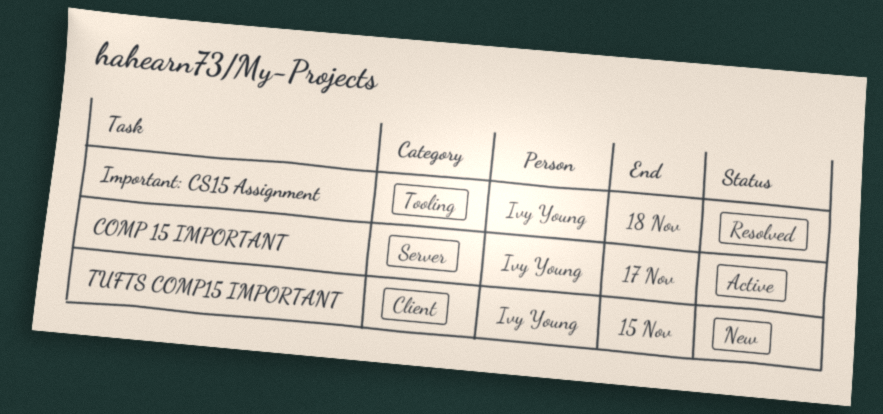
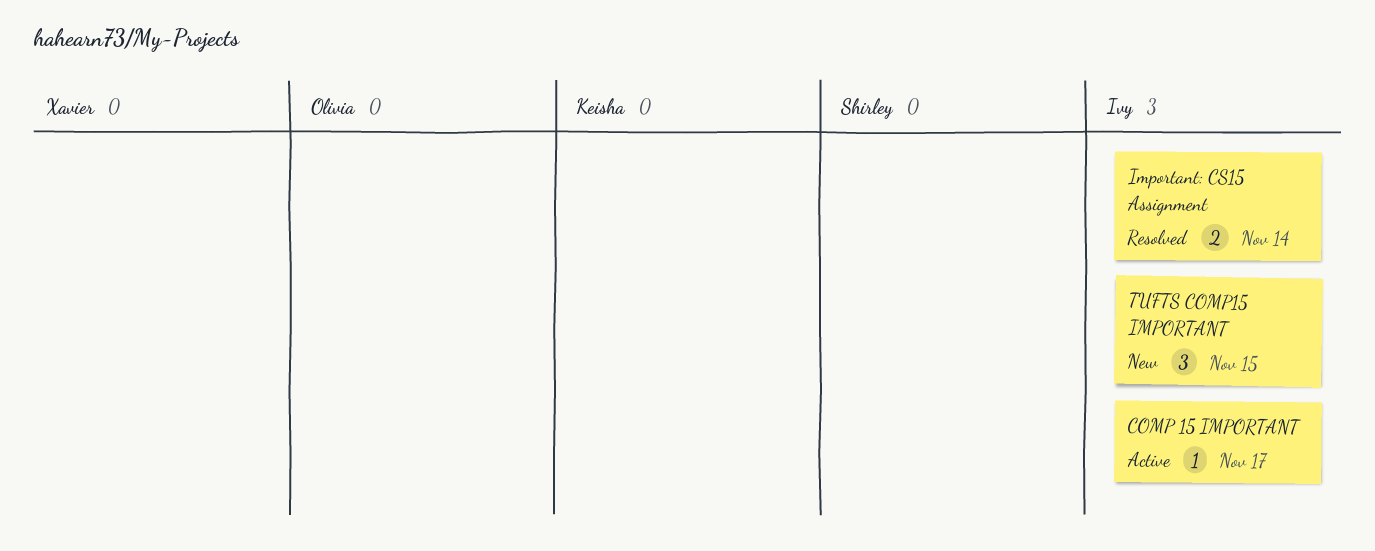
Important: CS15 Assignment, due: Nov 18 -> Nov 14

